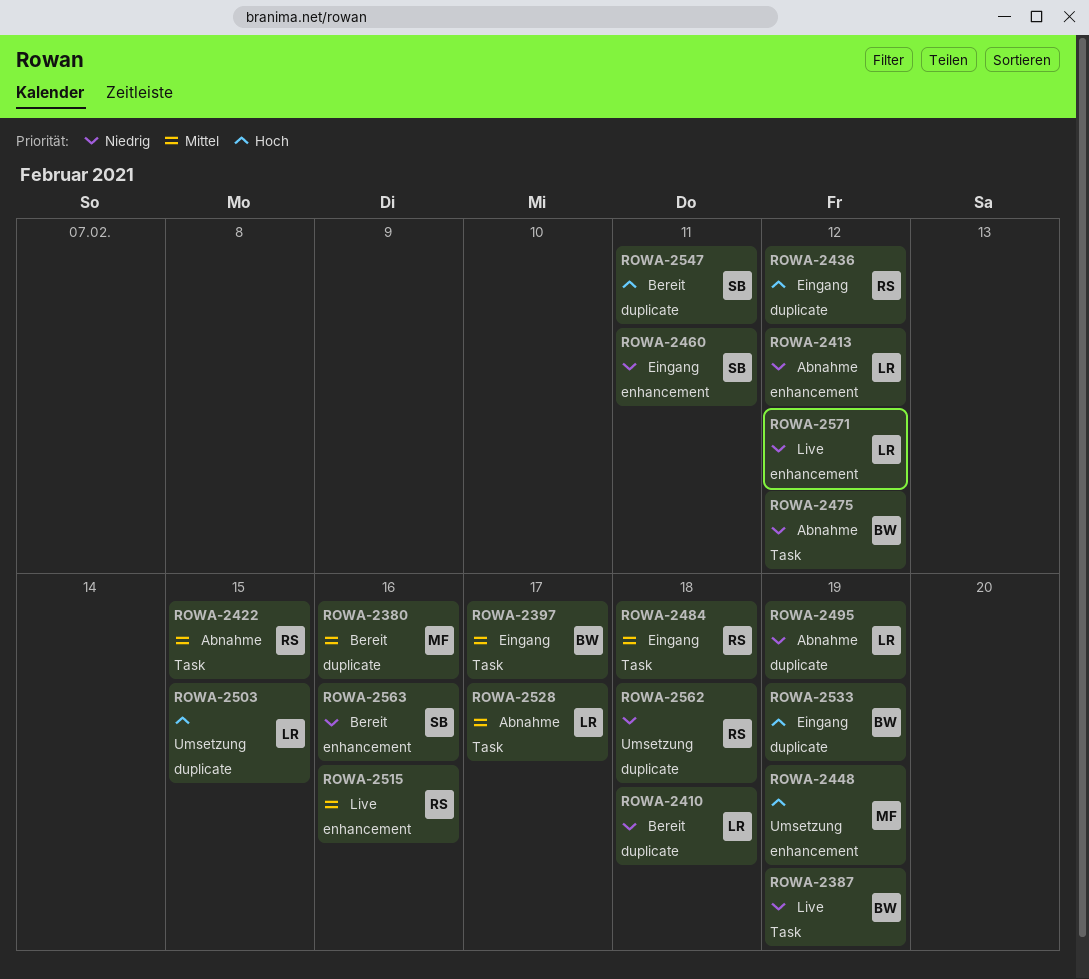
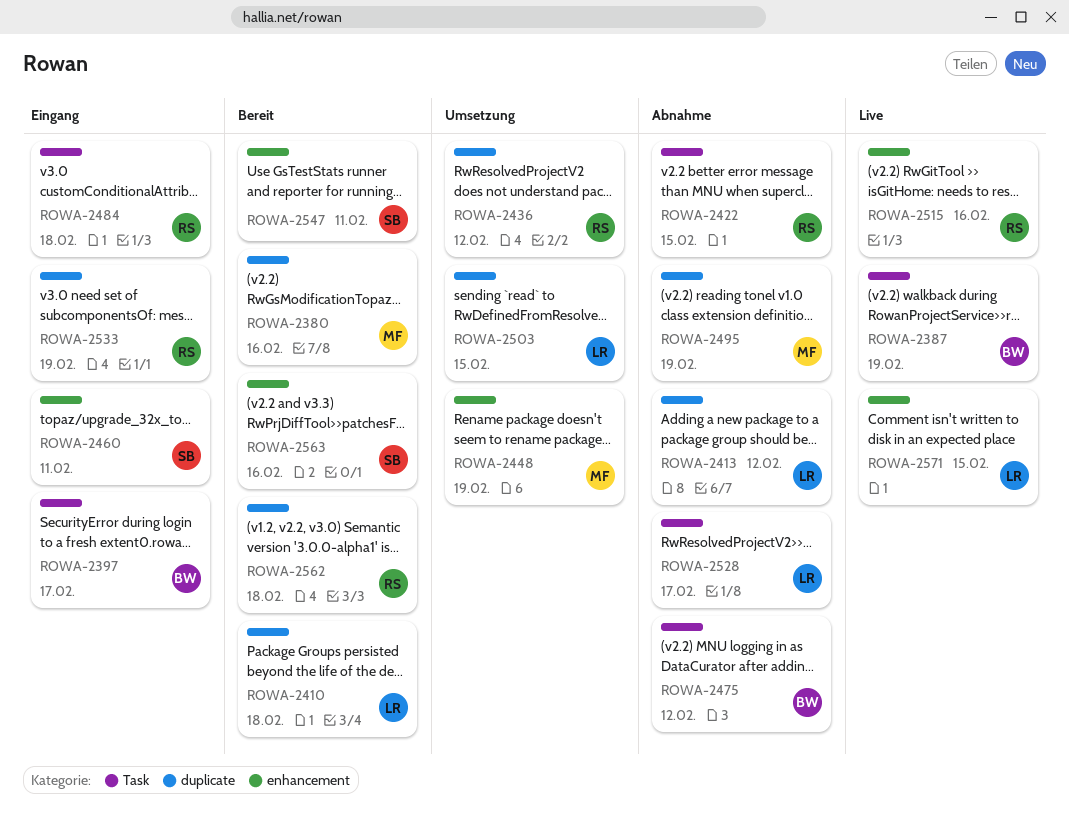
ROWA-2413, label: enhancement -> duplicate
ROWA-2436, status: Eingang -> Umsetzung
ROWA-2495, owner: LR -> MF
ROWA-2533, owner: BW -> RS
ROWA-2547, label: duplicate -> enhancement
ROWA-2562, status: Umsetzung -> Bereit
ROWA-2571, due: Feb 12 -> Feb 15

